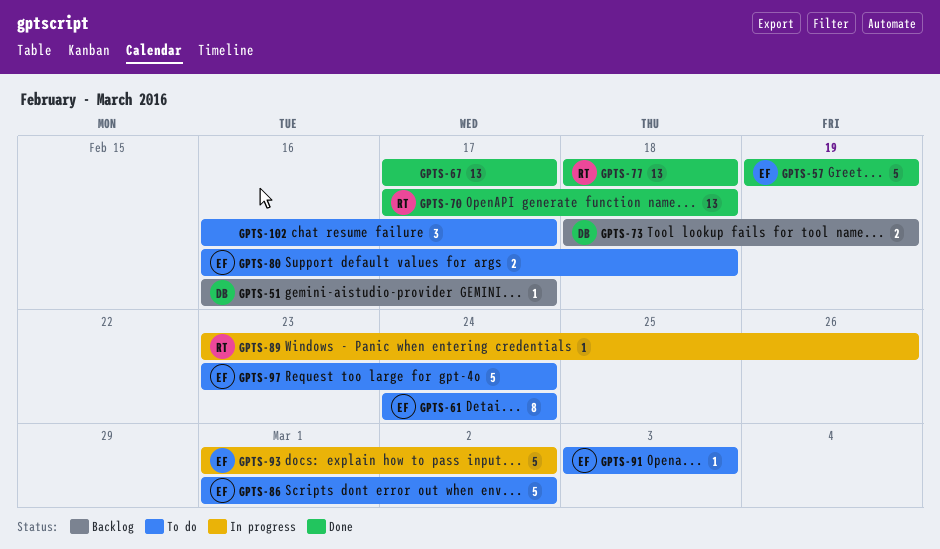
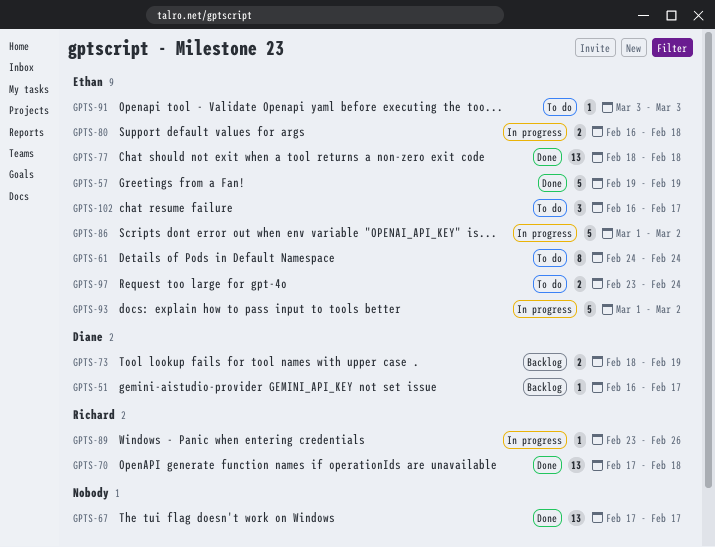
GPTS-77, owner: Richard -> Ethan
GPTS-80, status: To do -> In progress
GPTS-86, status: To do -> In progress
GPTS-97, estimate: 5 -> 2
GPTS-102, owner: none -> Ethan

